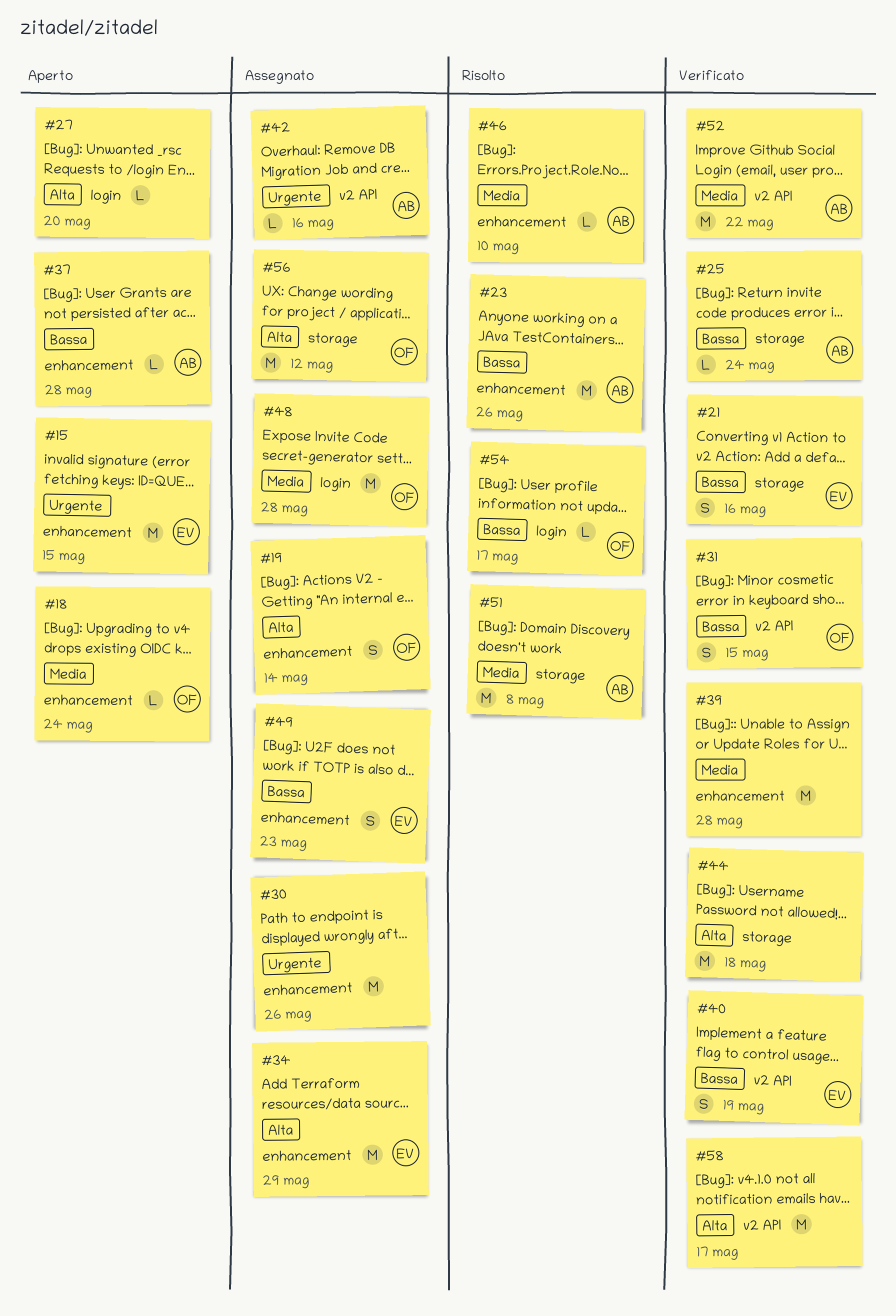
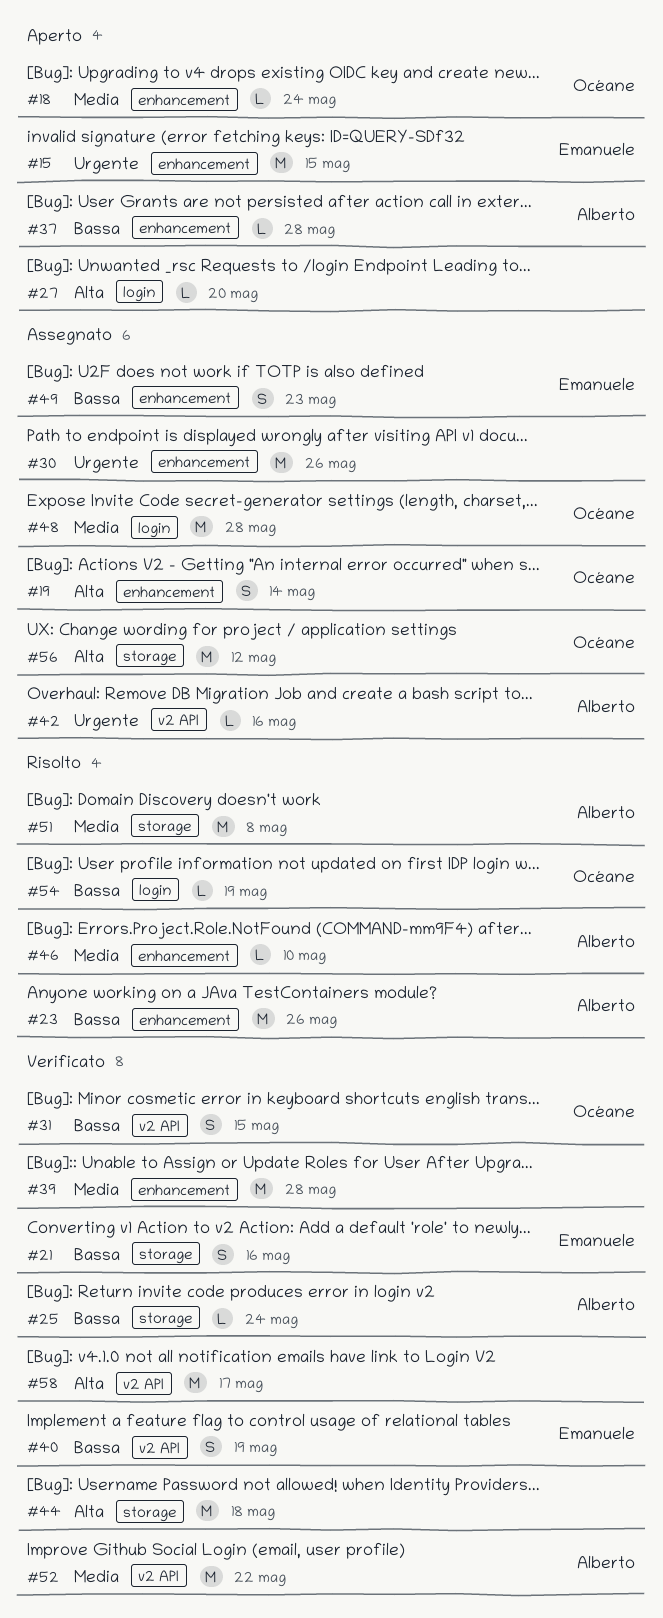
#34: present -> none
#54, due: May 17 -> May 19

